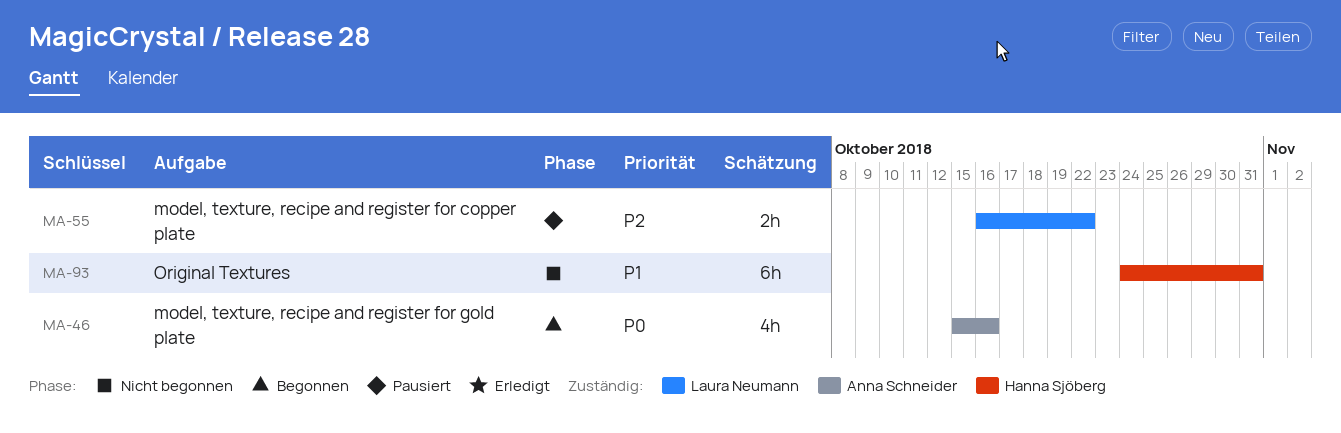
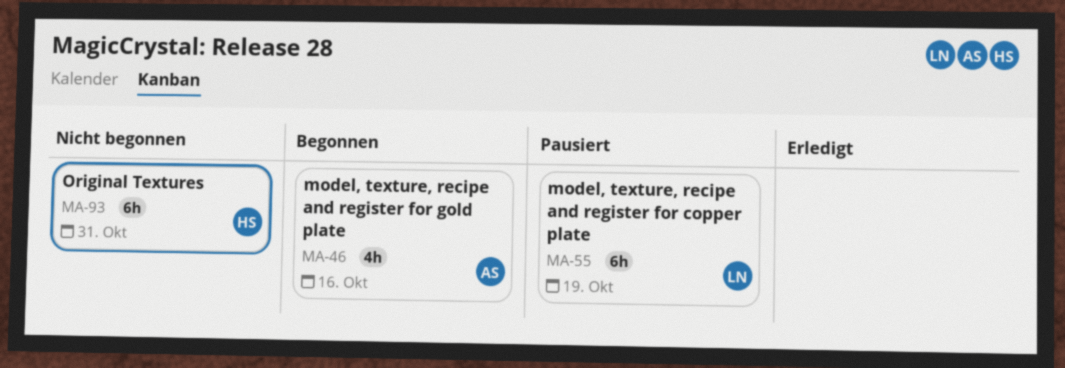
MA-55, estimate: 2h -> 6h
MA-55, due: Oct 22 -> Oct 19

